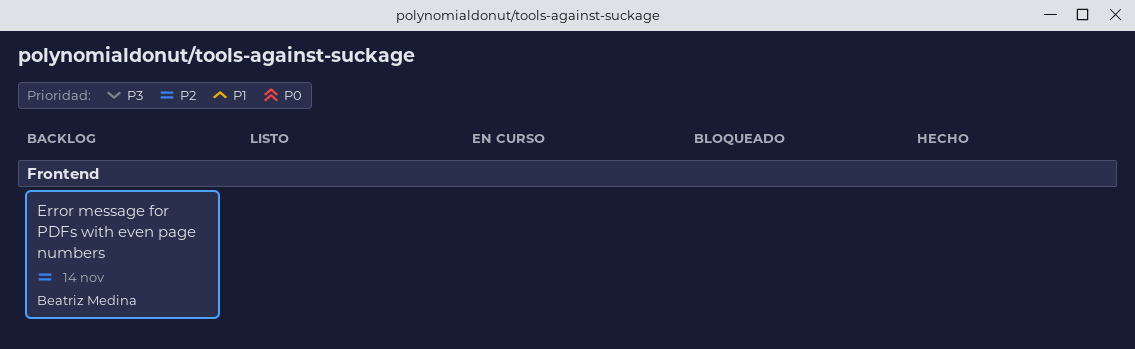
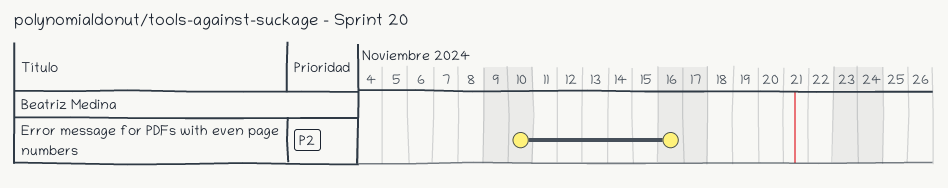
Error message for PDFs with even page numbers, due: Nov 14 -> Nov 16

